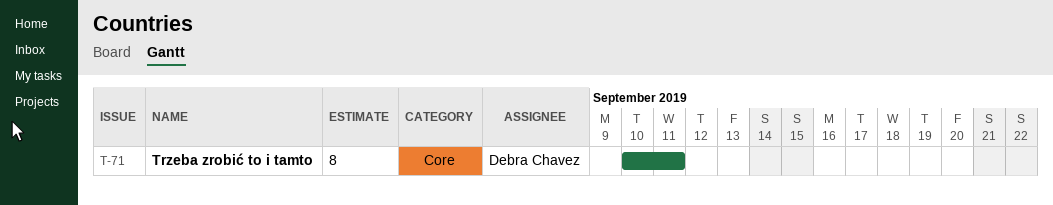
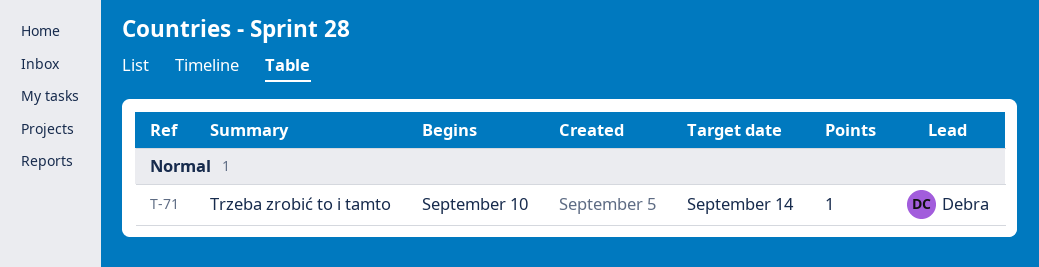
T-71, estimate: 8 -> 1
T-71, due: Sep 11 -> Sep 14

